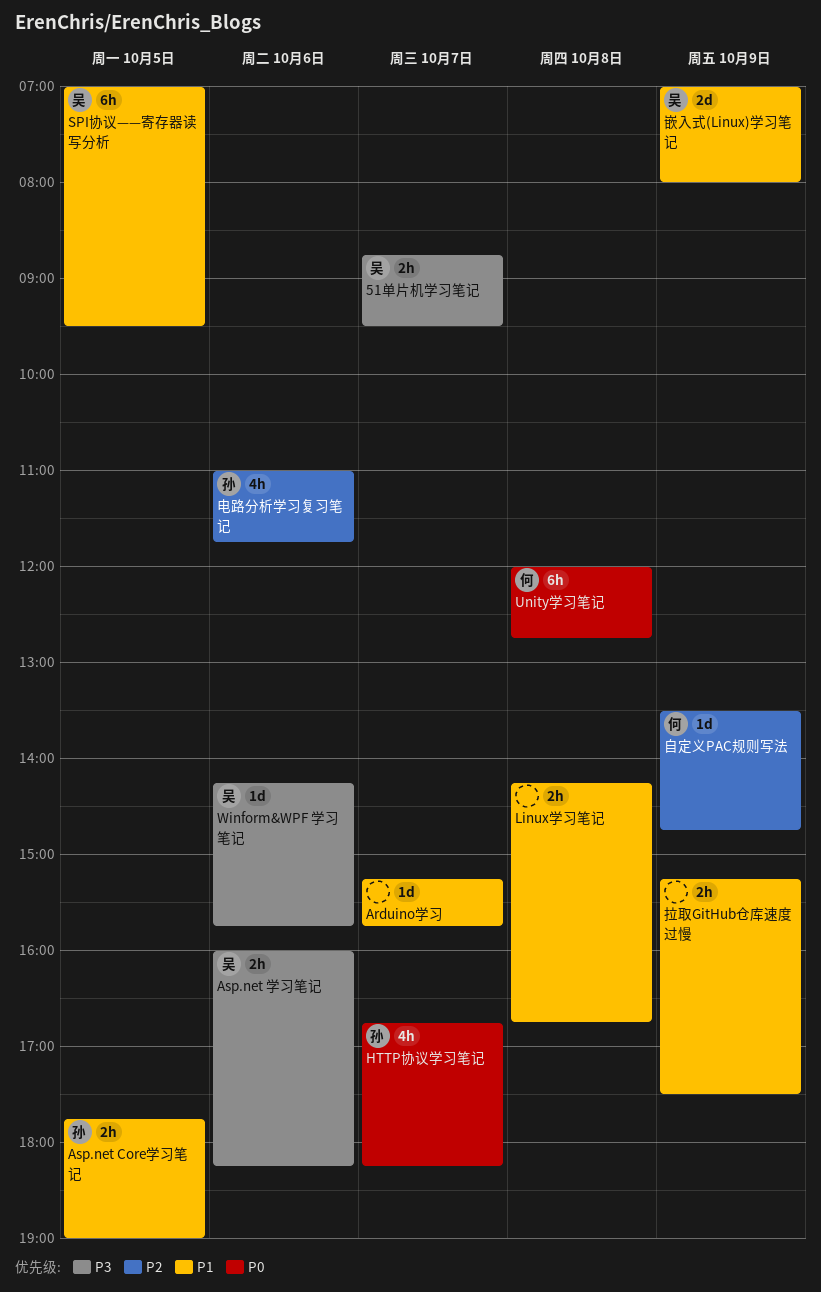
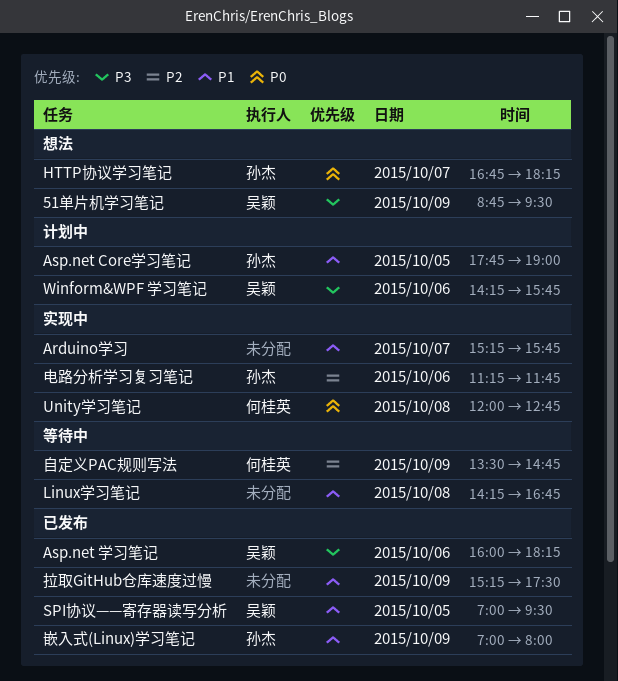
51单片机学习笔记, day: Oct 7 -> Oct 9
嵌入式(Linux)学习笔记, owner: 吴颖 -> 孙杰
电路分析学习复习笔记, begins: 11:00 -> 11:15

